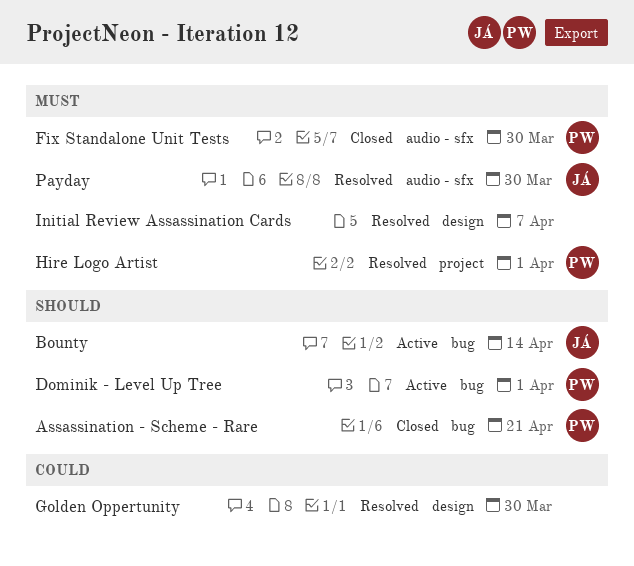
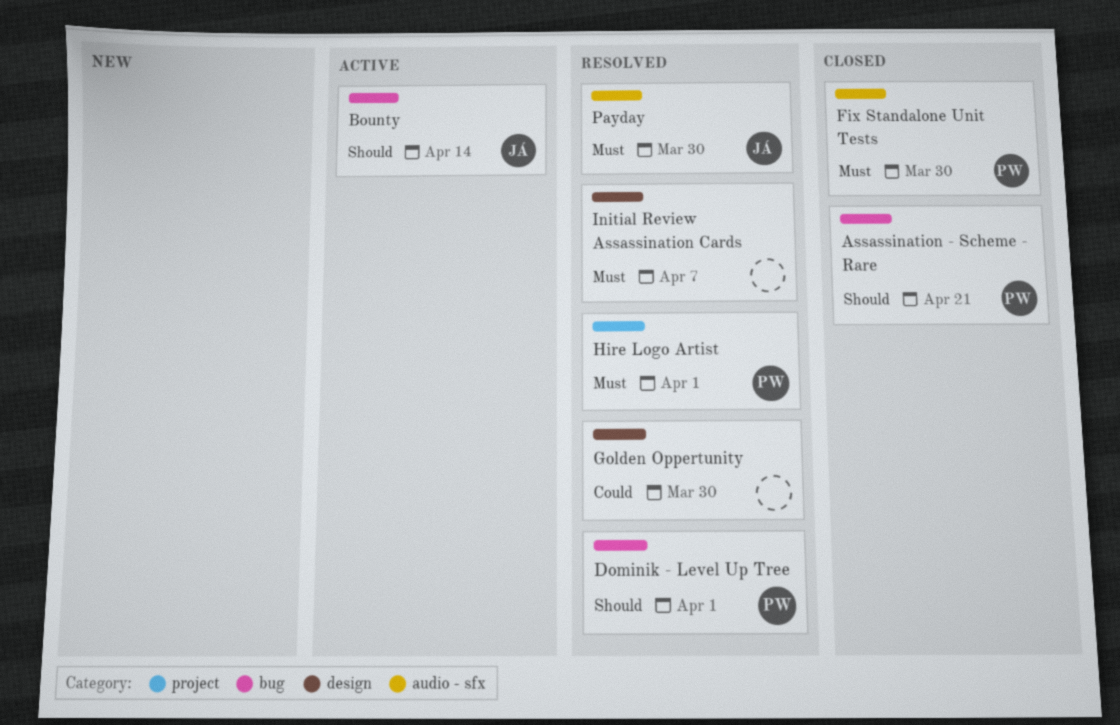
Dominik - Level Up Tree, status: Active -> Resolved

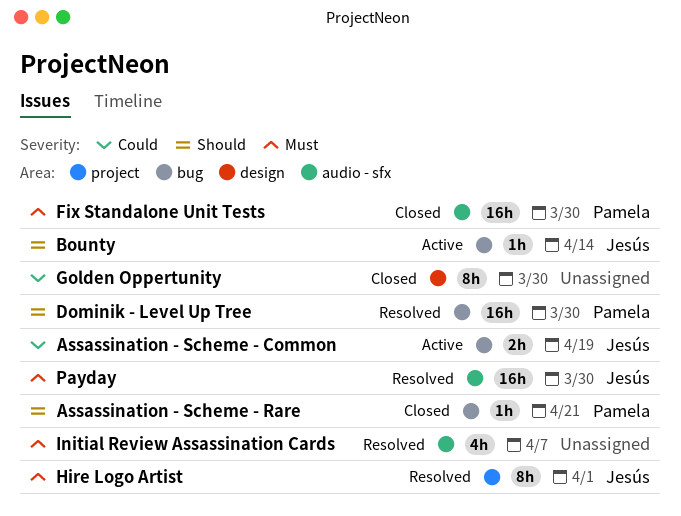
Assassination - Scheme - Common: none -> present
Dominik - Level Up Tree, due: Apr 1 -> Mar 30
Golden Oppertunity, status: Resolved -> Closed
Hire Logo Artist, owner: Pamela -> Jesús
Initial Review Assassination Cards, label: design -> audio - sfx

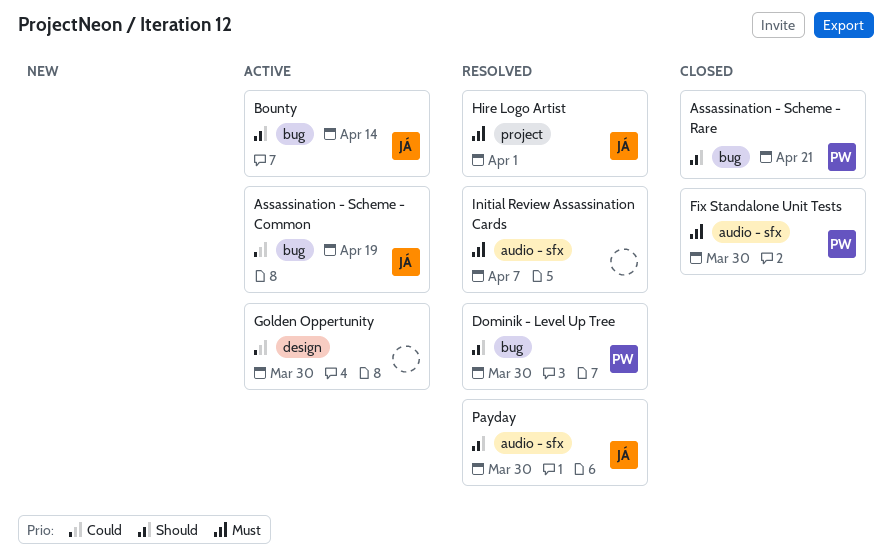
Golden Oppertunity, status: Closed -> Active
Payday, priority: Must -> Should

